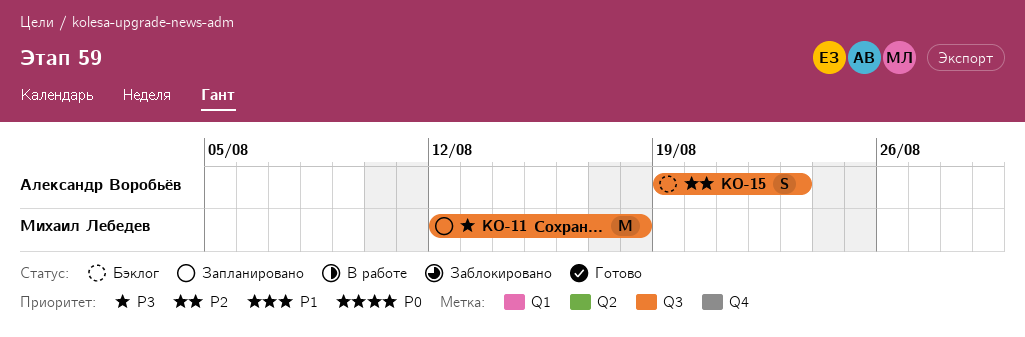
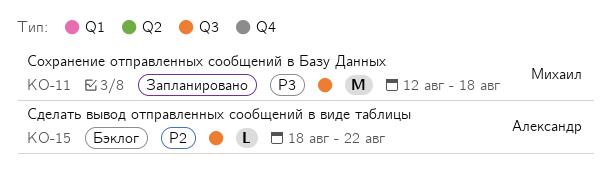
KO-15, estimate: S -> L
KO-15, start: Aug 19 -> Aug 18
KO-15, due: Aug 23 -> Aug 22

